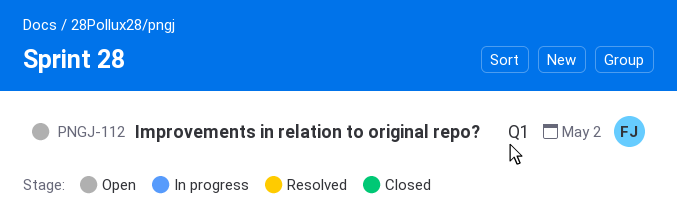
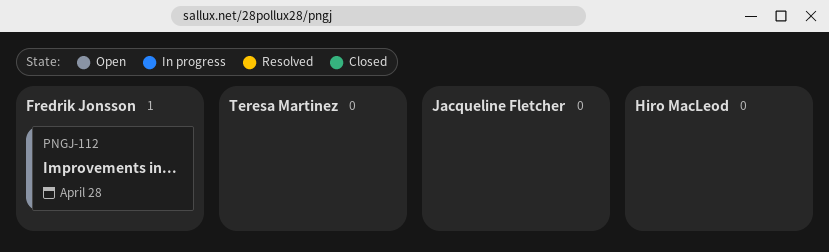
PNGJ-112, due: May 2 -> Apr 28

